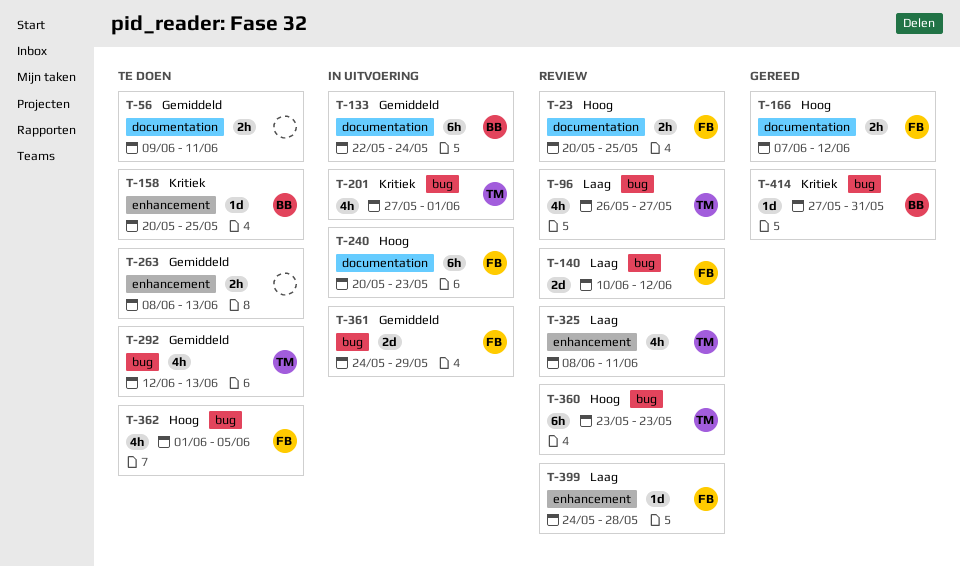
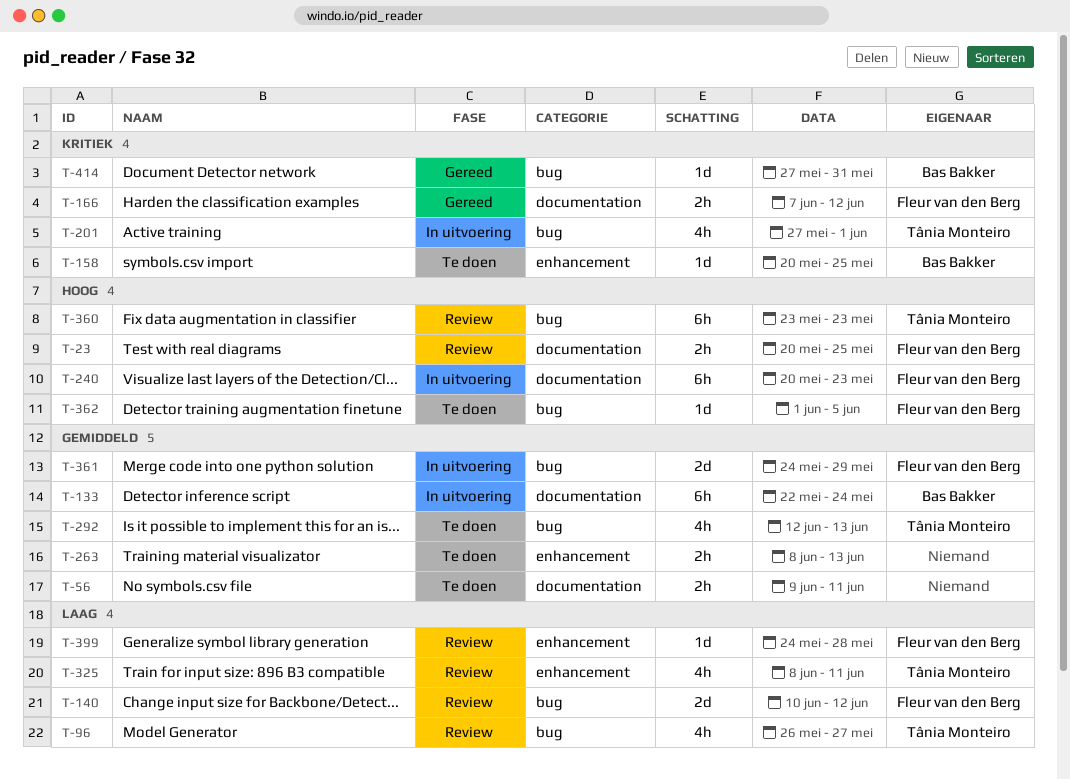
T-166, priority: Hoog -> Kritiek
T-362, estimate: 4h -> 1d

